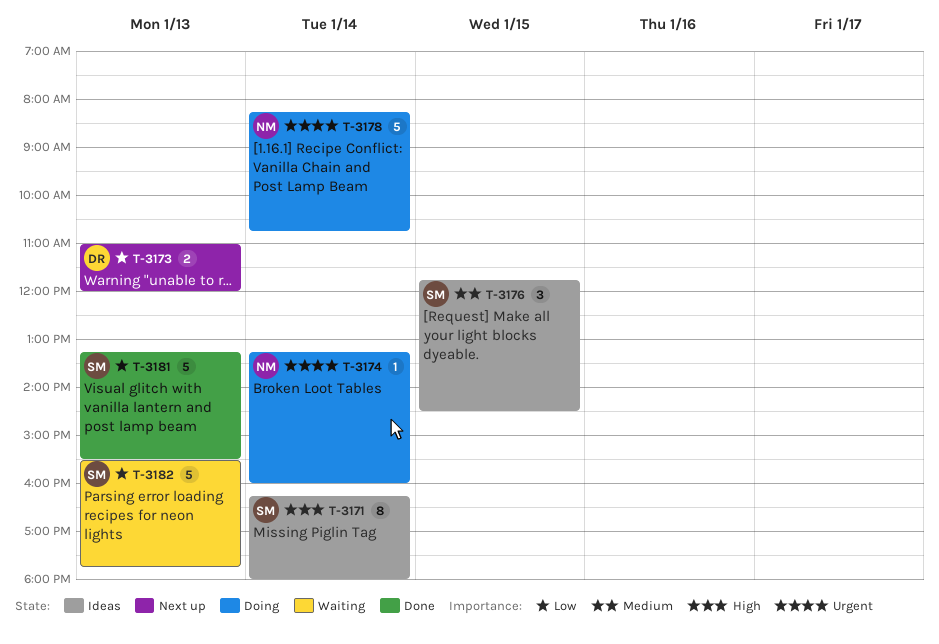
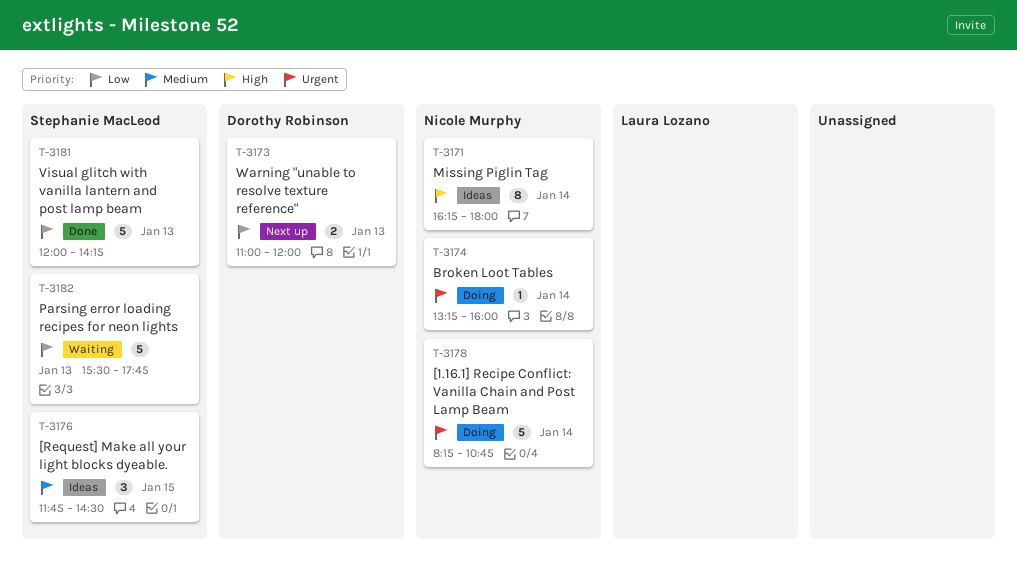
T-3171, owner: Stephanie MacLeod -> Nicole Murphy
T-3181, begins: 13:15 -> 12:00
T-3181, ends: 15:30 -> 14:15

